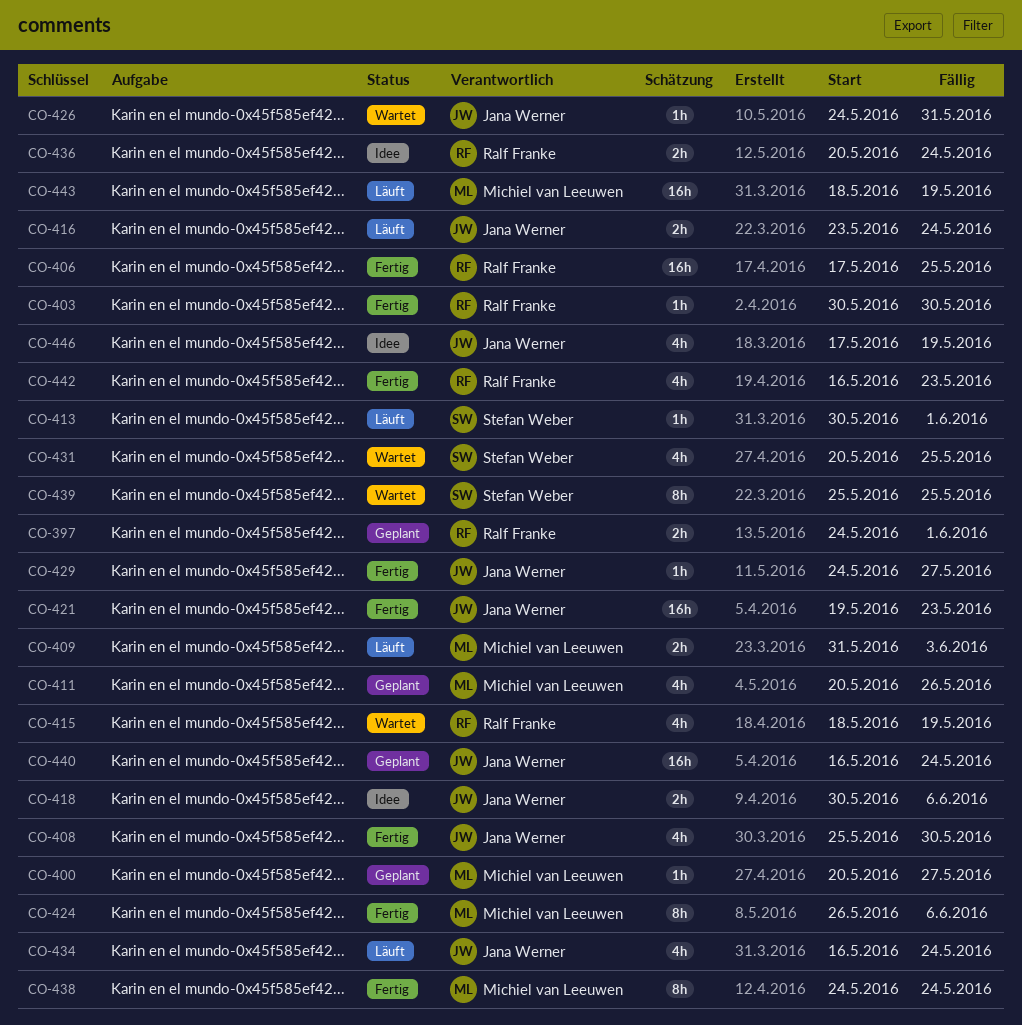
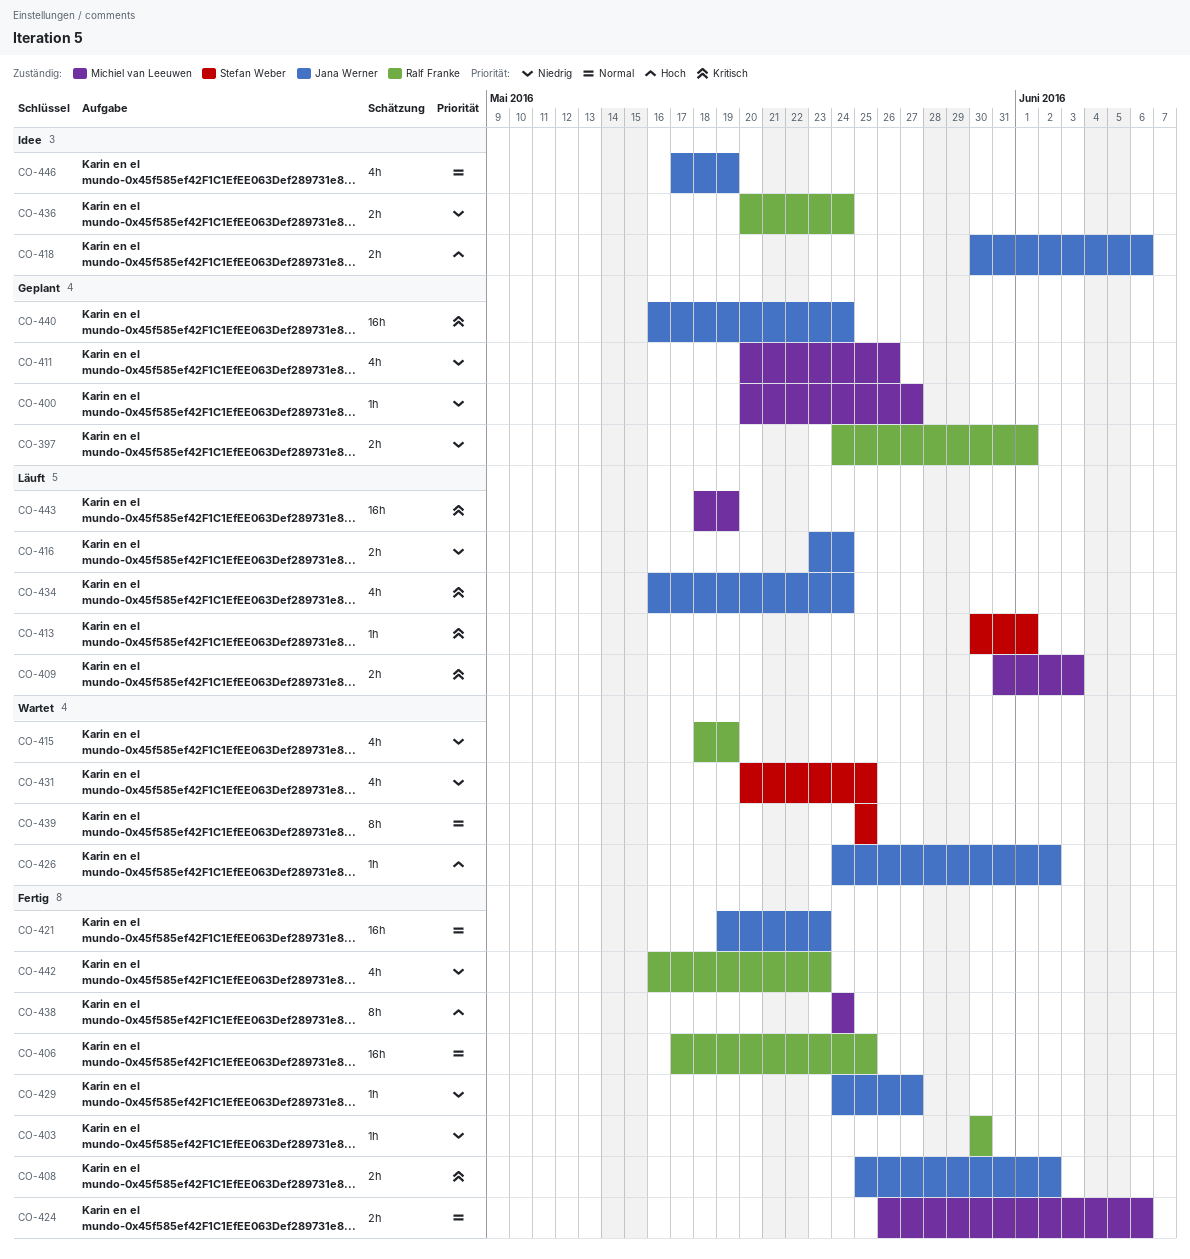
CO-408, estimate: 4h -> 2h
CO-408, due: May 30 -> Jun 2
CO-424, estimate: 8h -> 2h
CO-426, due: May 31 -> Jun 2

